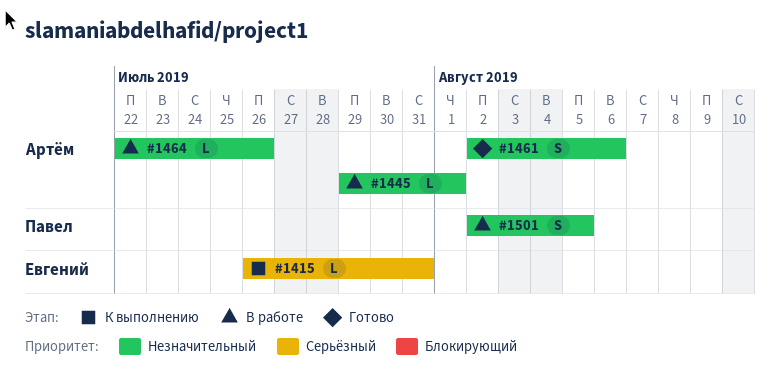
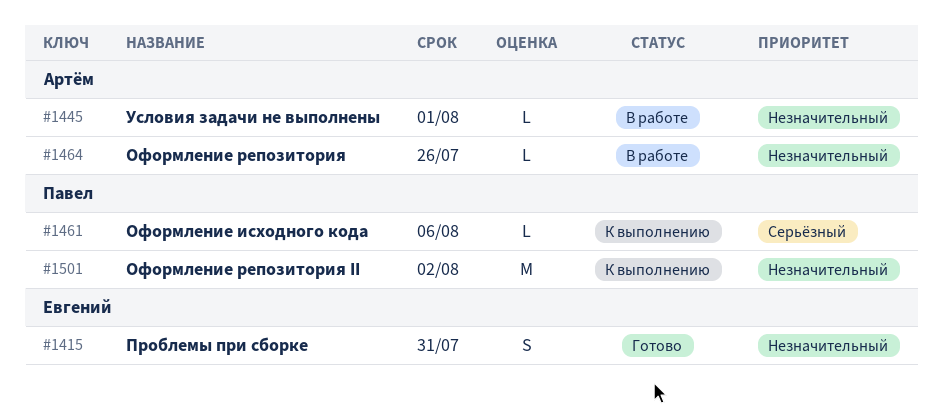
#1415, status: К выполнению -> Готово
#1415, priority: Серьёзный -> Незначительный
#1415, estimate: L -> S
#1461, status: Готово -> К выполнению
#1461, owner: Артём -> Павел
#1461, priority: Незначительный -> Серьёзный
#1461, estimate: S -> L
#1501, status: В работе -> К выполнению
#1501, estimate: S -> M
#1501, due: Aug 5 -> Aug 2

